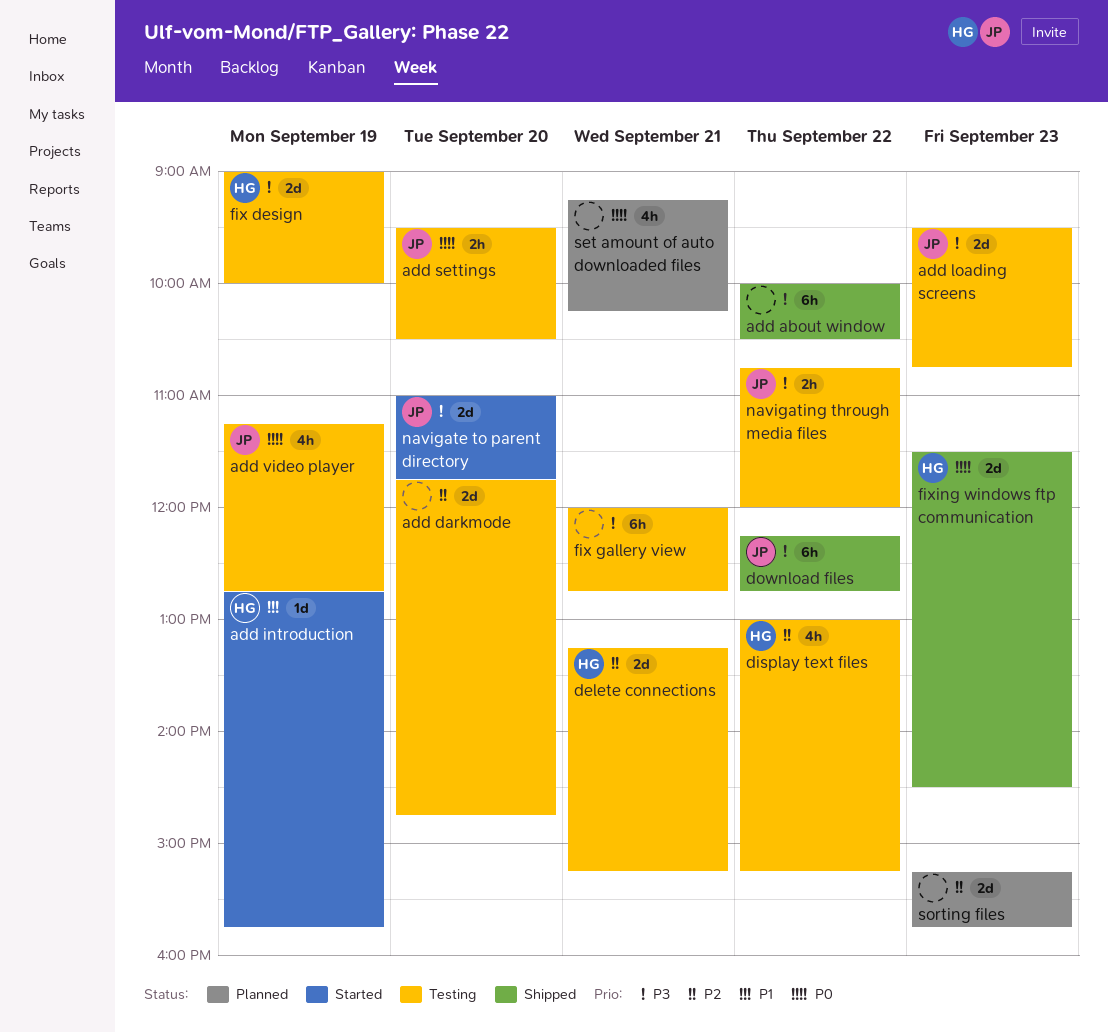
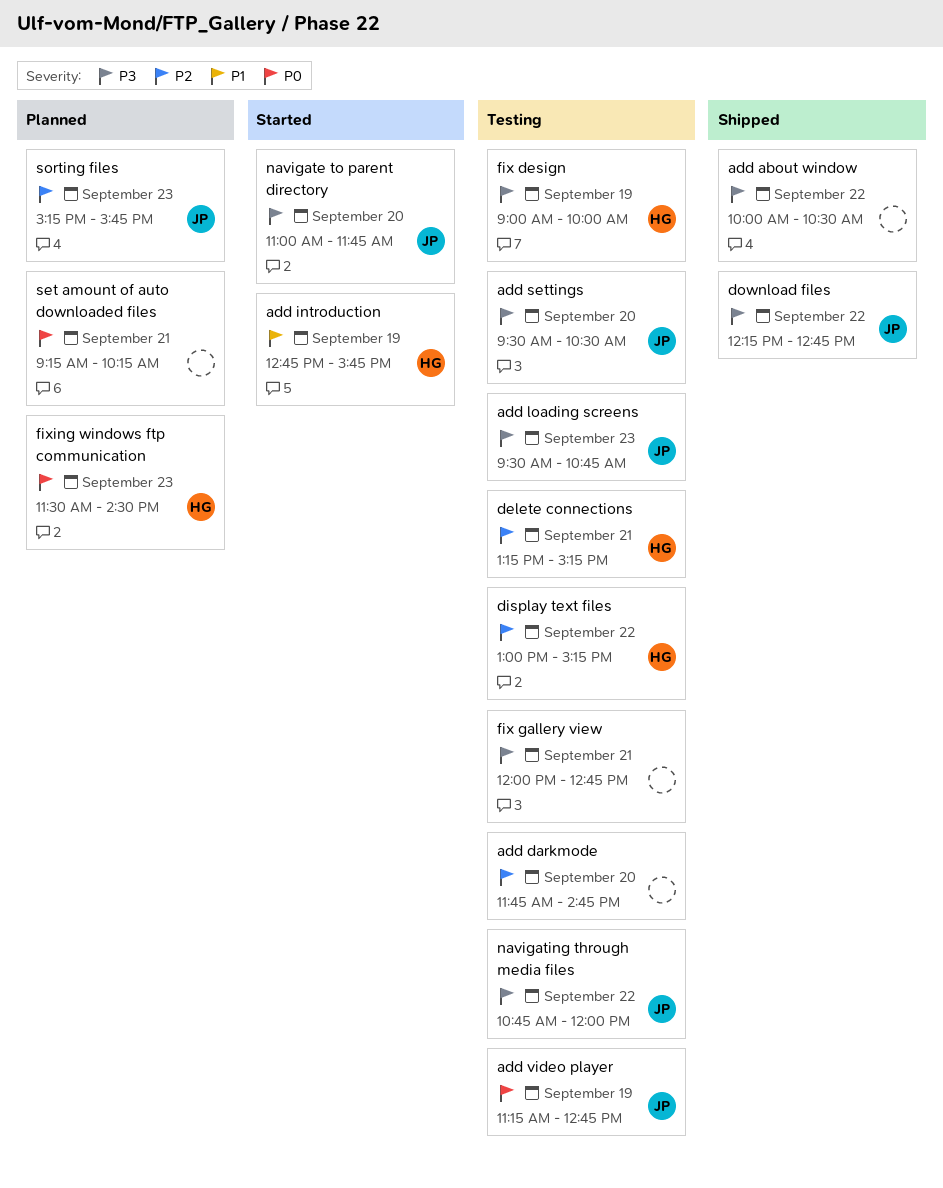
add settings, priority: P0 -> P3
fixing windows ftp communication, status: Shipped -> Planned
sorting files, owner: none -> JP

